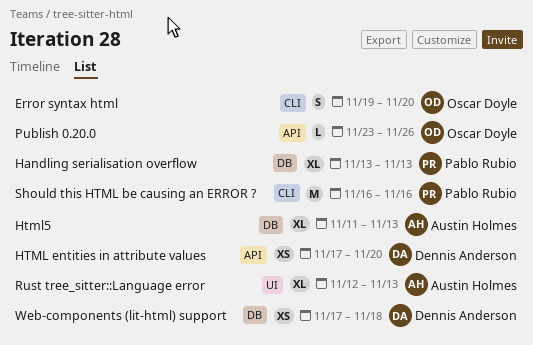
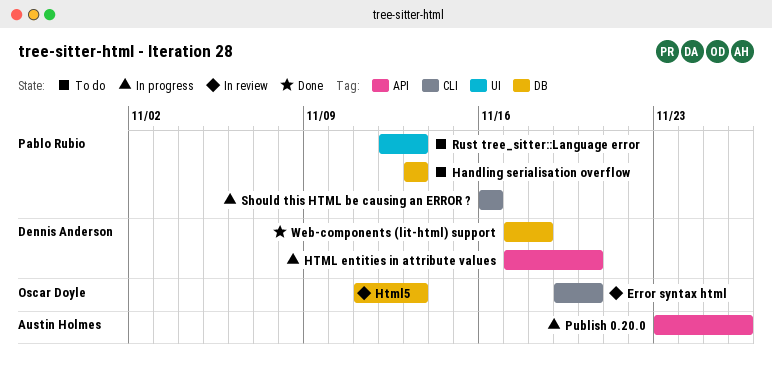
Html5, owner: Austin Holmes -> Oscar Doyle
Publish 0.20.0, owner: Oscar Doyle -> Austin Holmes
Rust tree_sitter::Language error, owner: Austin Holmes -> Pablo Rubio

